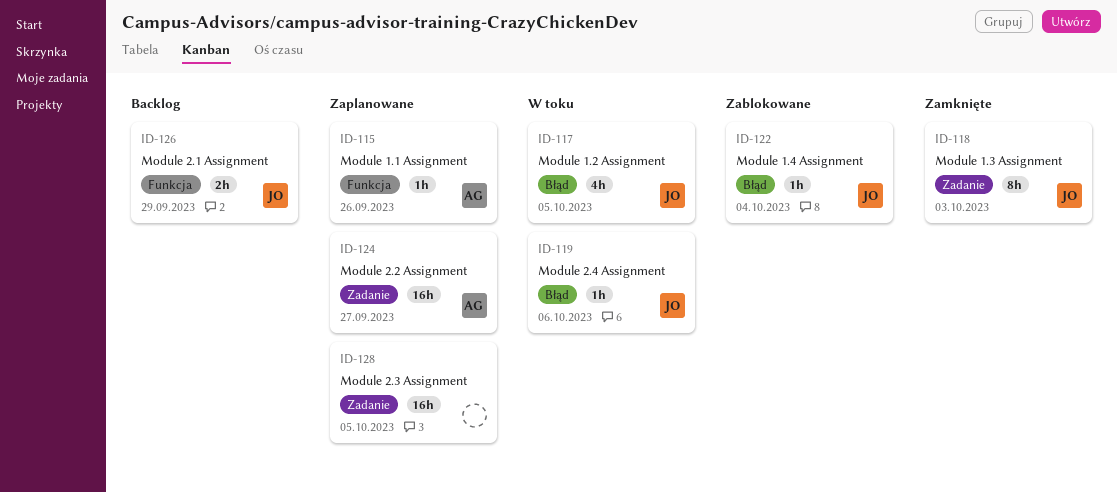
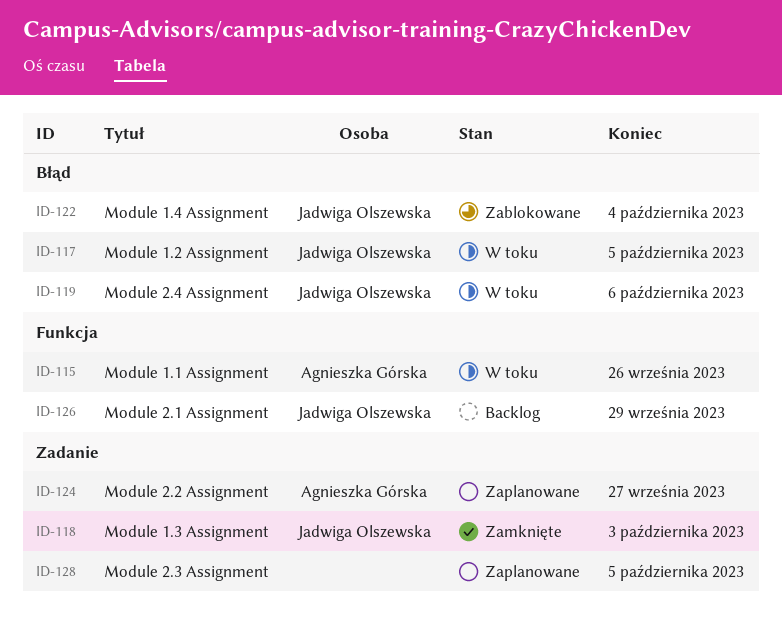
ID-115, status: Zaplanowane -> W toku

